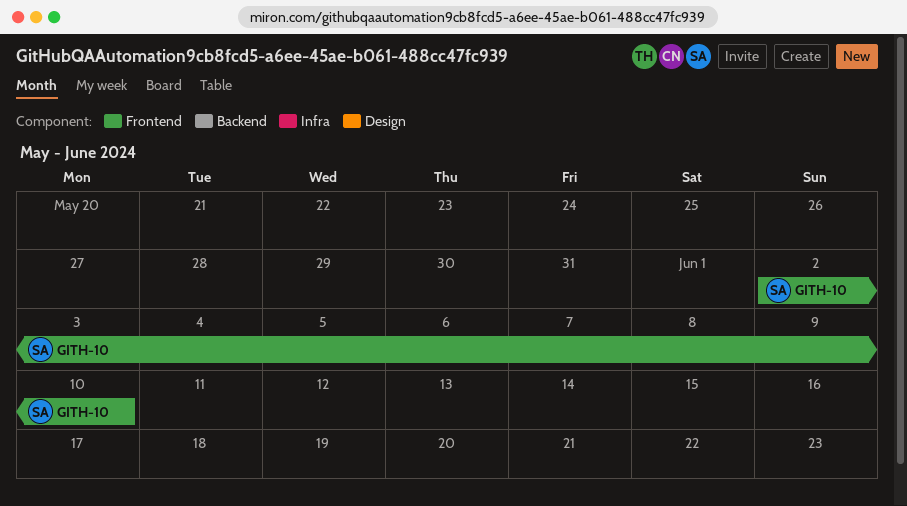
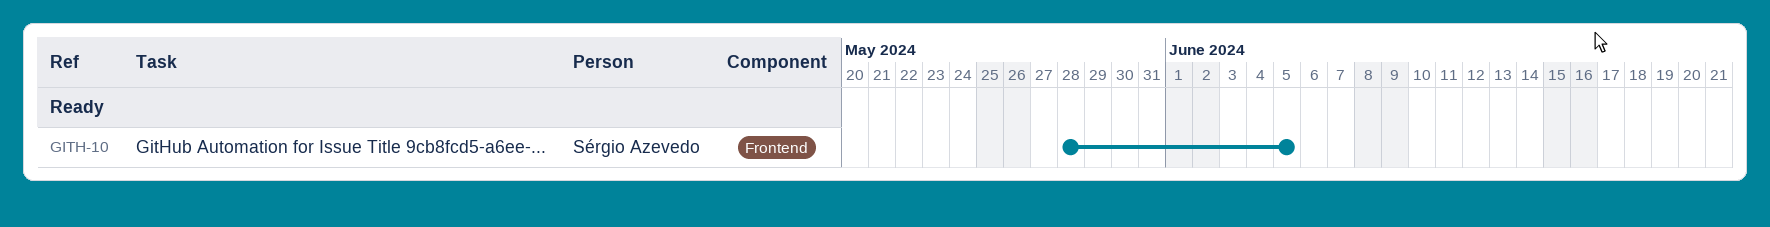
GITH-10, start: Jun 2 -> May 28
GITH-10, due: Jun 10 -> Jun 5

